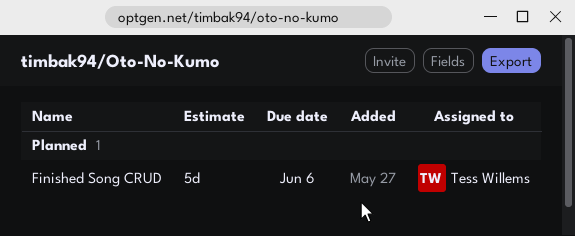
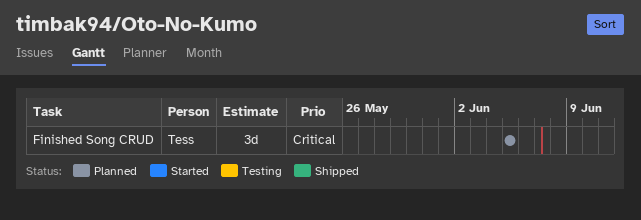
Finished Song CRUD, estimate: 5d -> 3d
Finished Song CRUD, due: Jun 6 -> Jun 5

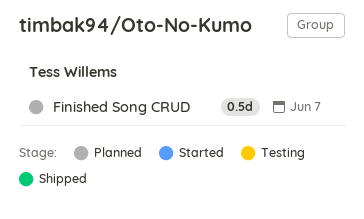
Finished Song CRUD, estimate: 3d -> 0.5d
Finished Song CRUD, due: Jun 5 -> Jun 7

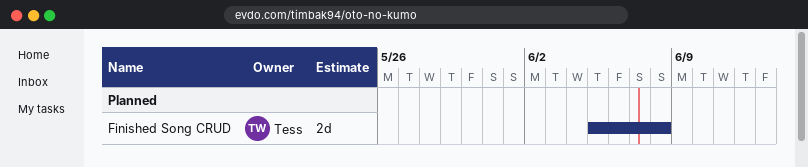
Finished Song CRUD, estimate: 0.5d -> 2d
Finished Song CRUD, due: Jun 7 -> Jun 8

